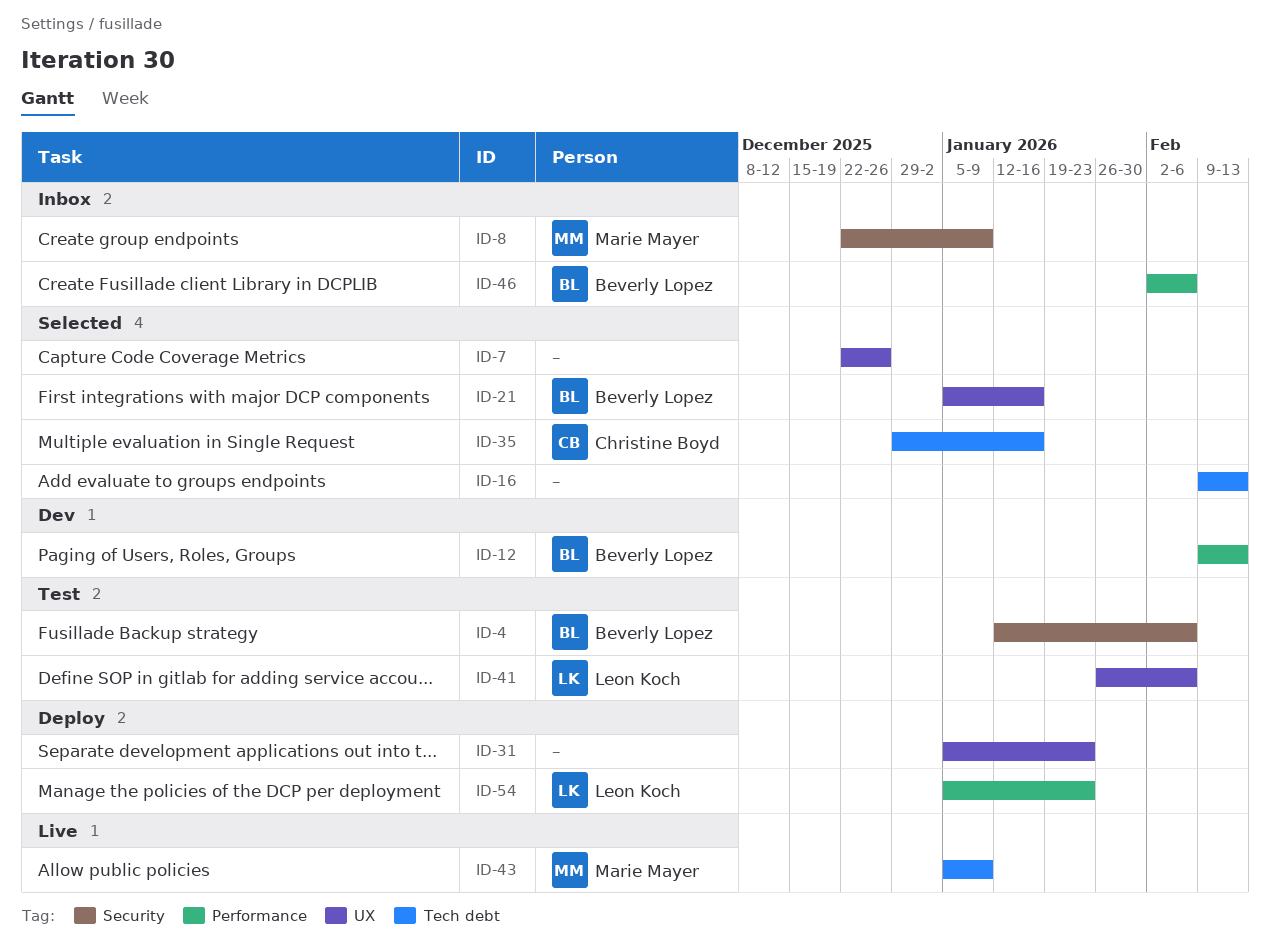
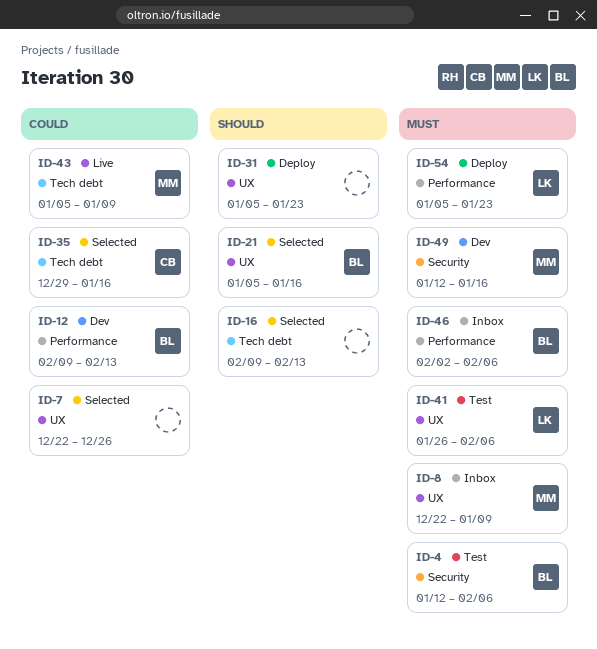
ID-8, label: Security -> UX
ID-49: none -> present

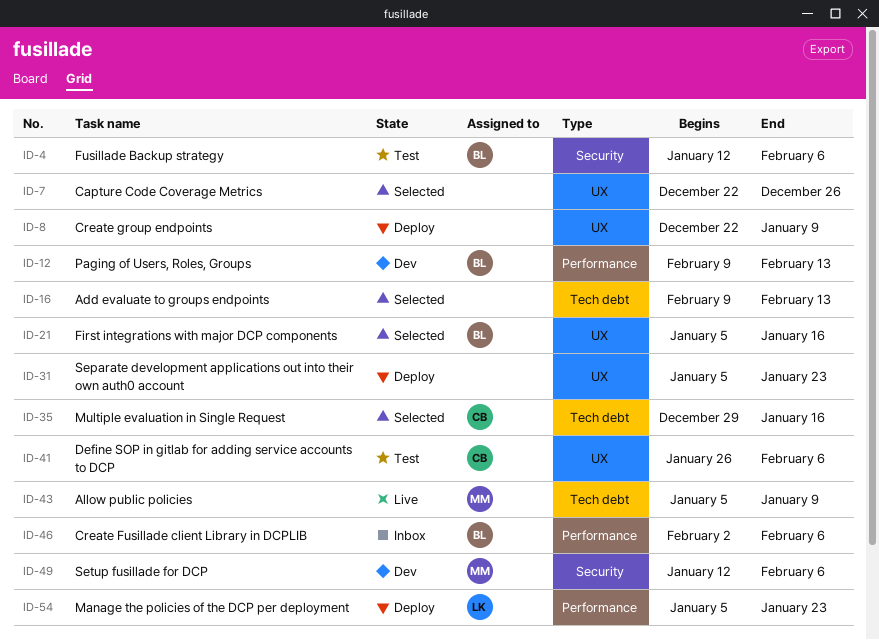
ID-8, status: Inbox -> Deploy
ID-8, owner: MM -> none
ID-41, owner: LK -> CB
ID-49, due: Jan 16 -> Feb 6

